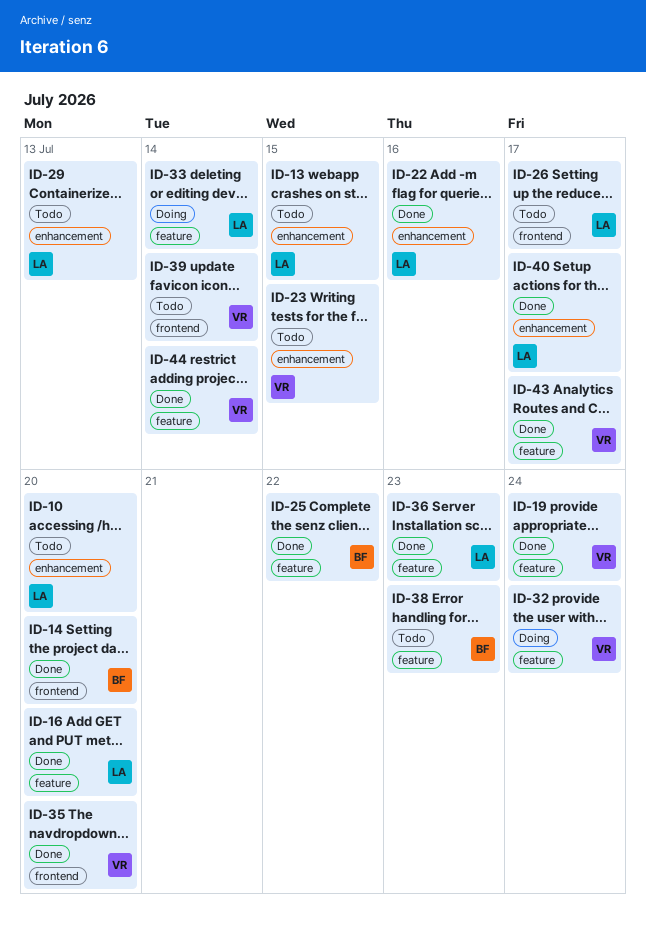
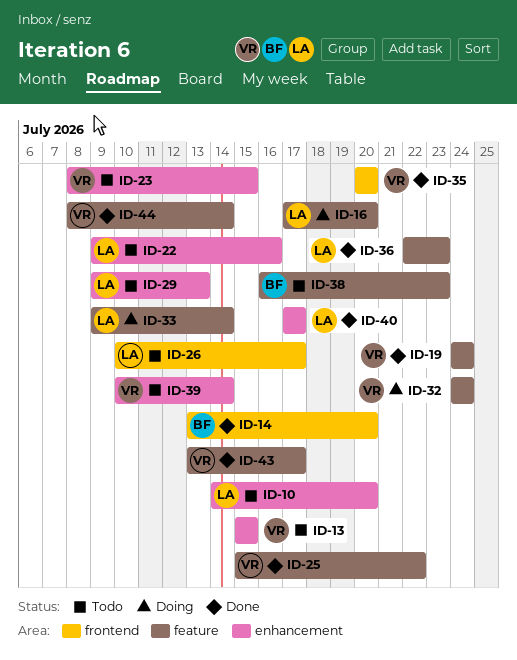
ID-13, owner: LA -> VR
ID-16, status: Done -> Doing
ID-22, status: Done -> Todo
ID-25, owner: BF -> VR
ID-39, label: frontend -> enhancement

